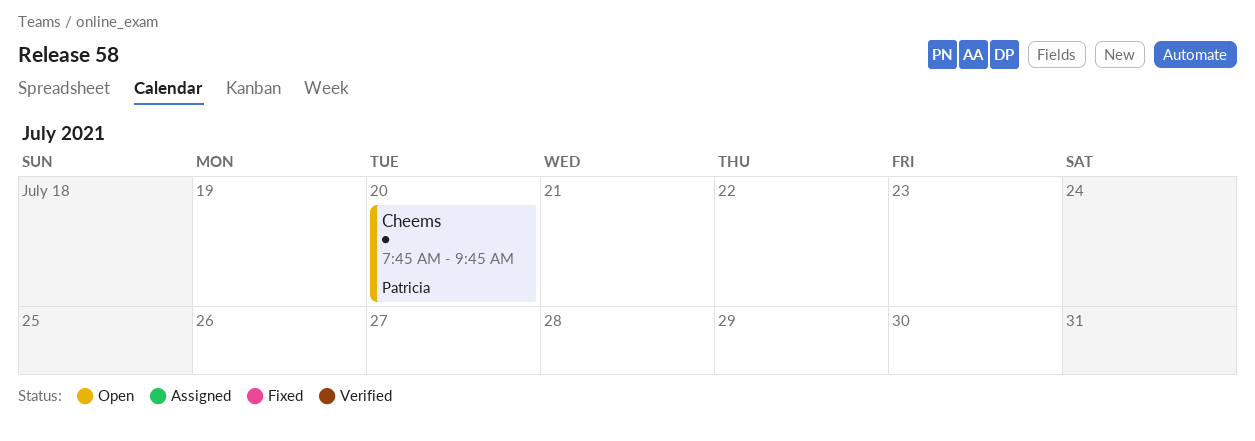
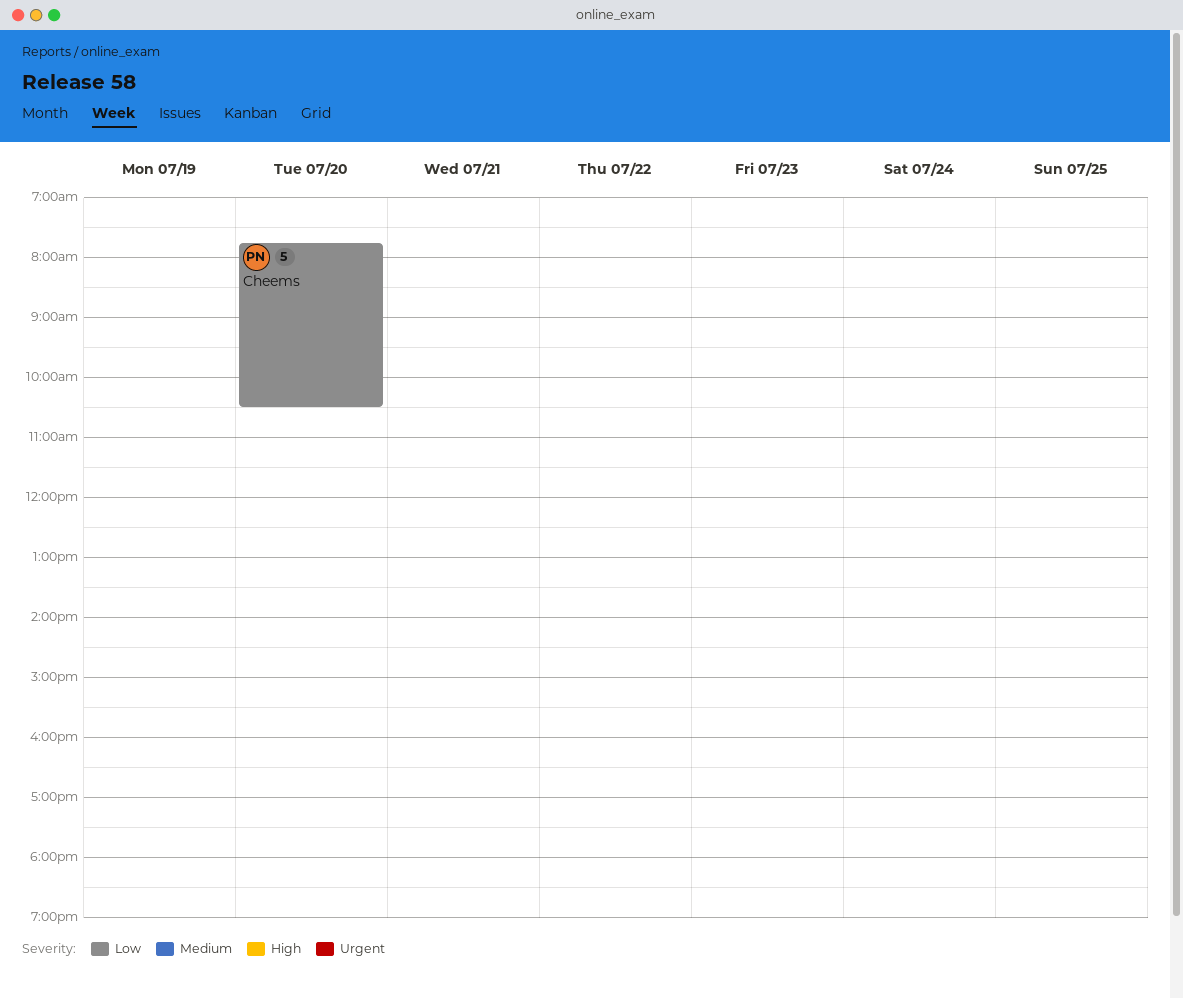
Cheems, estimate: 1 -> 5
Cheems, ends: 09:45 -> 10:30

